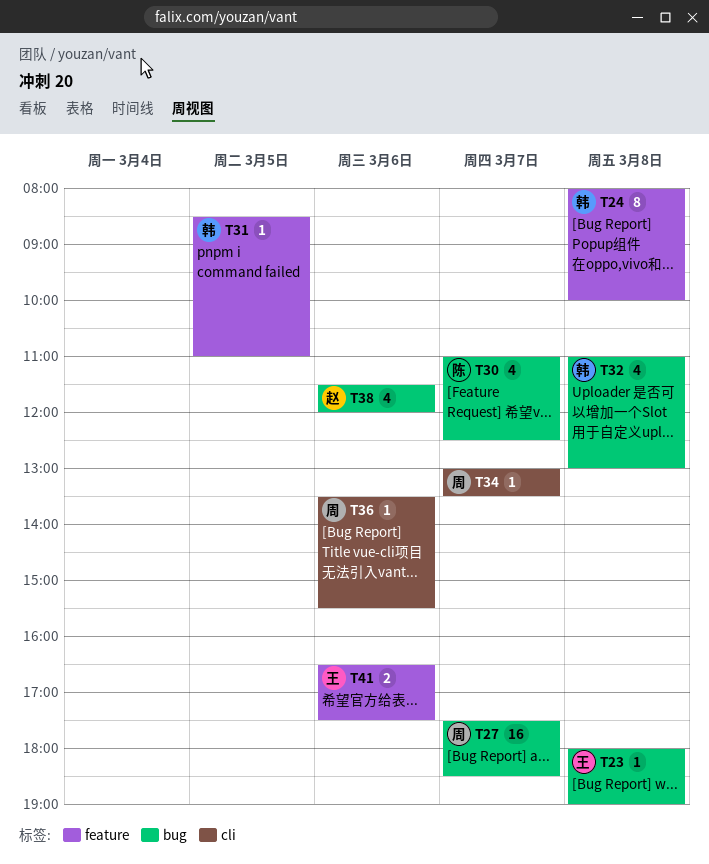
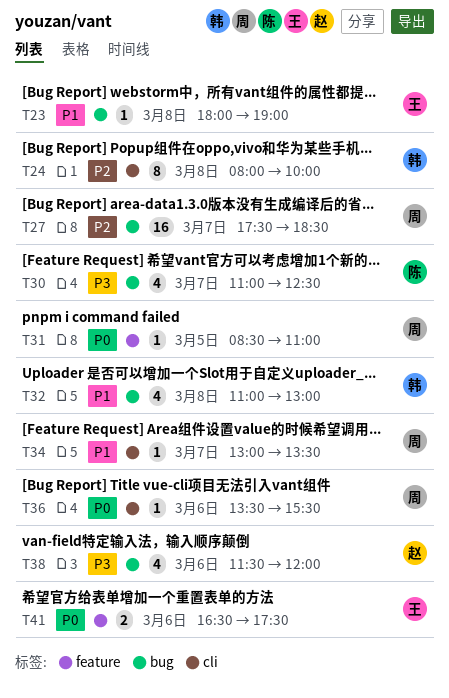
T24, label: feature -> cli
T31, owner: 韩 -> 周

